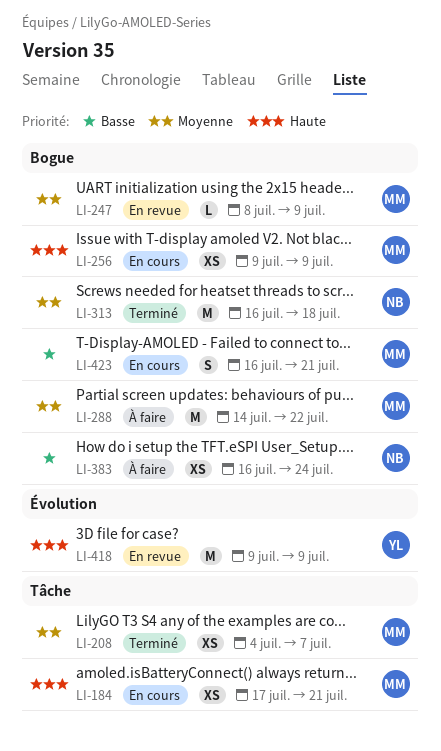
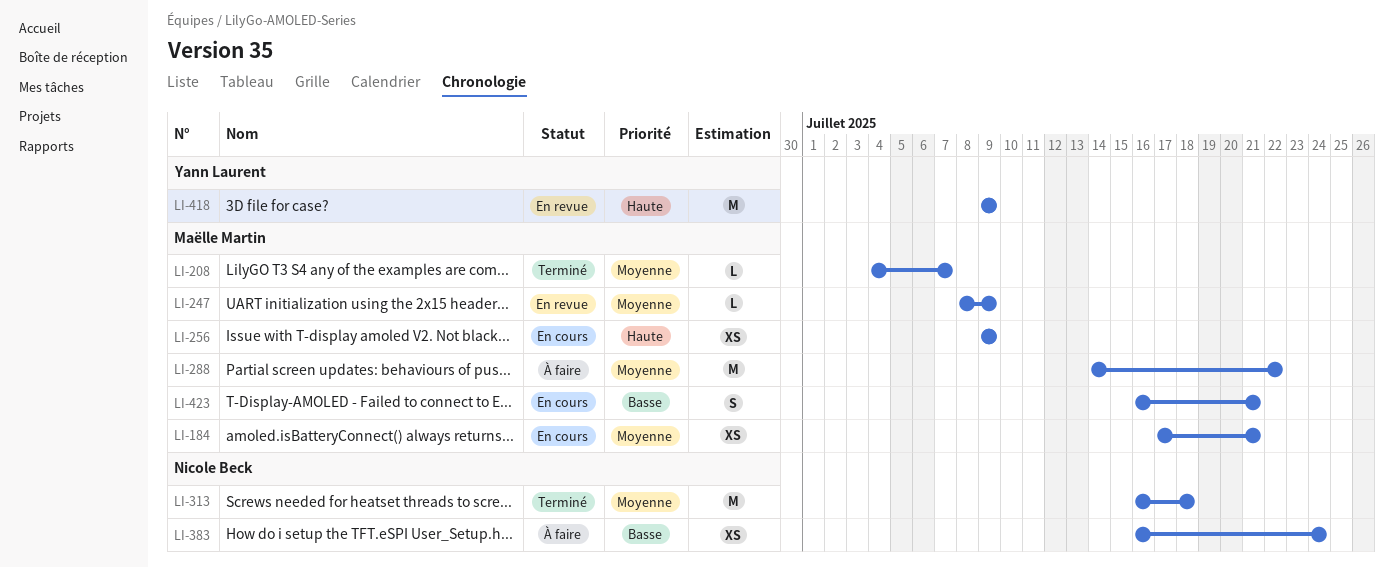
LI-184, priority: Haute -> Moyenne
LI-208, estimate: XS -> L

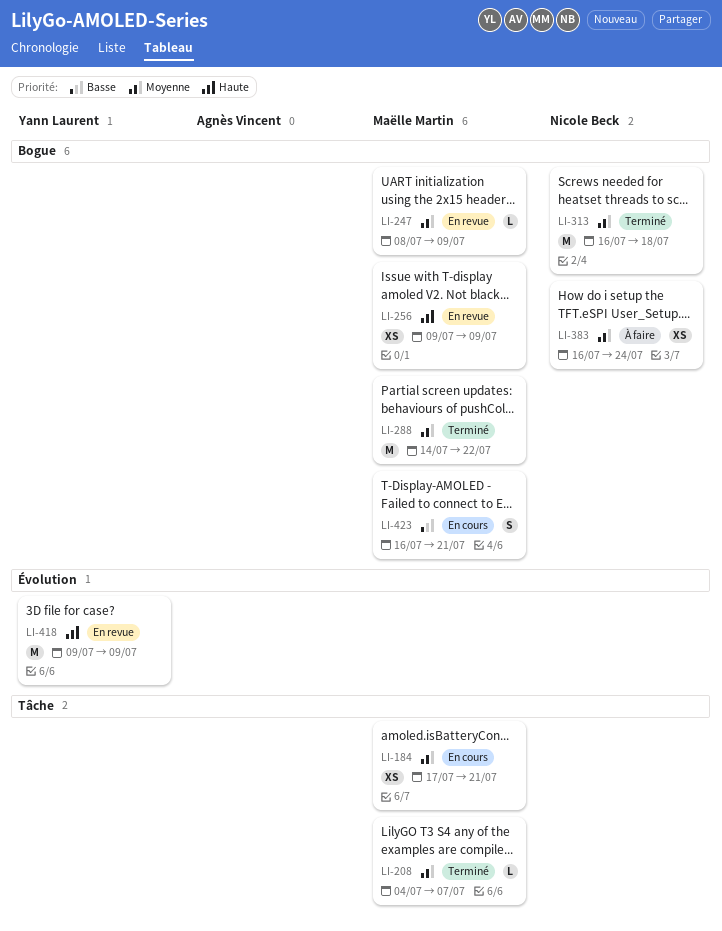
LI-256, status: En cours -> En revue
LI-288, status: À faire -> Terminé
LI-383, priority: Basse -> Moyenne

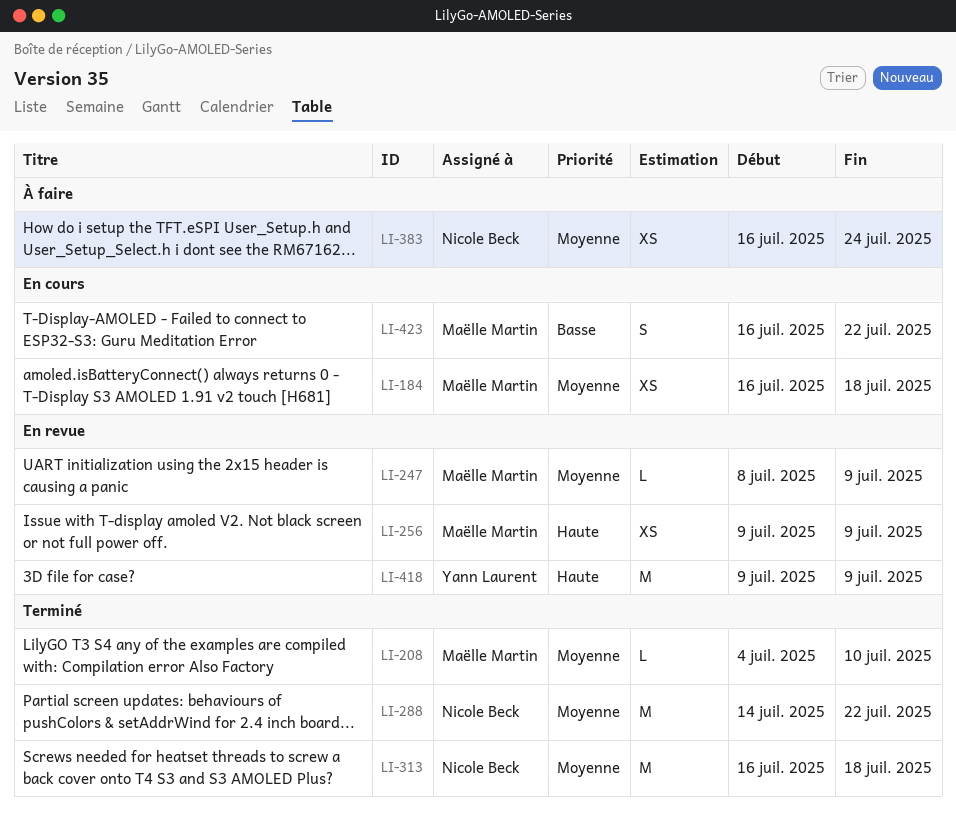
LI-184, start: Jul 17 -> Jul 16
LI-184, due: Jul 21 -> Jul 18
LI-208, due: Jul 7 -> Jul 10
LI-288, owner: Maëlle Martin -> Nicole Beck
LI-423, due: Jul 21 -> Jul 22

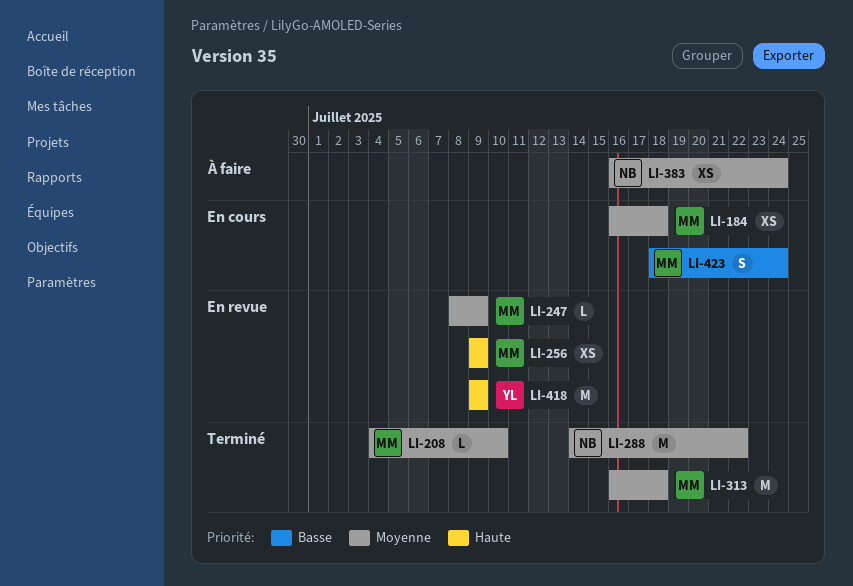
LI-313, owner: Nicole Beck -> Maëlle Martin
LI-423, start: Jul 16 -> Jul 18
LI-423, due: Jul 22 -> Jul 24

